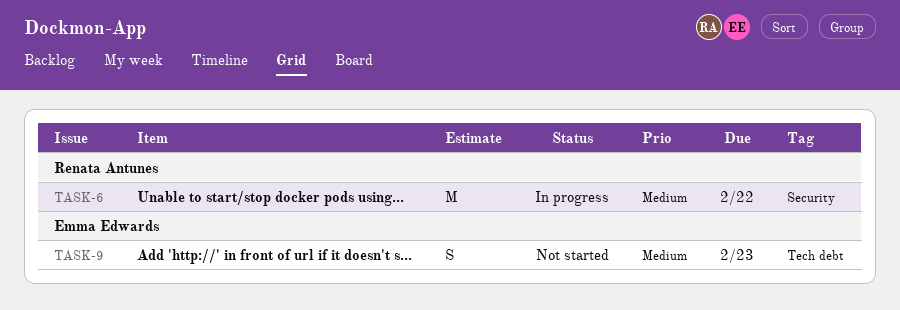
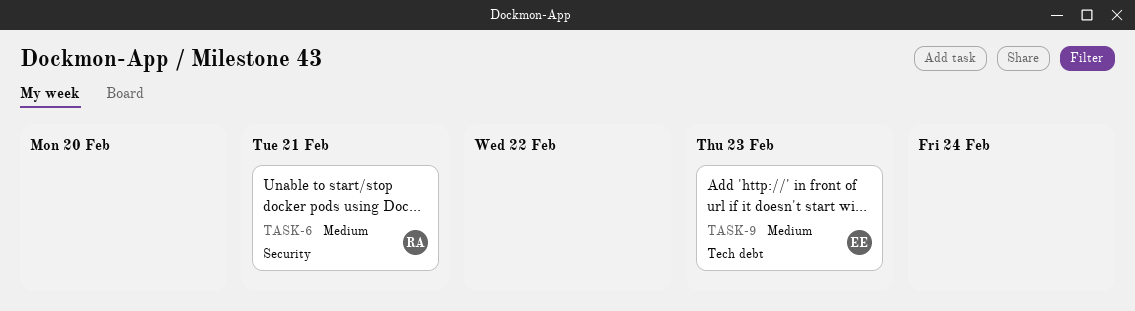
TASK-6, due: Feb 22 -> Feb 21

